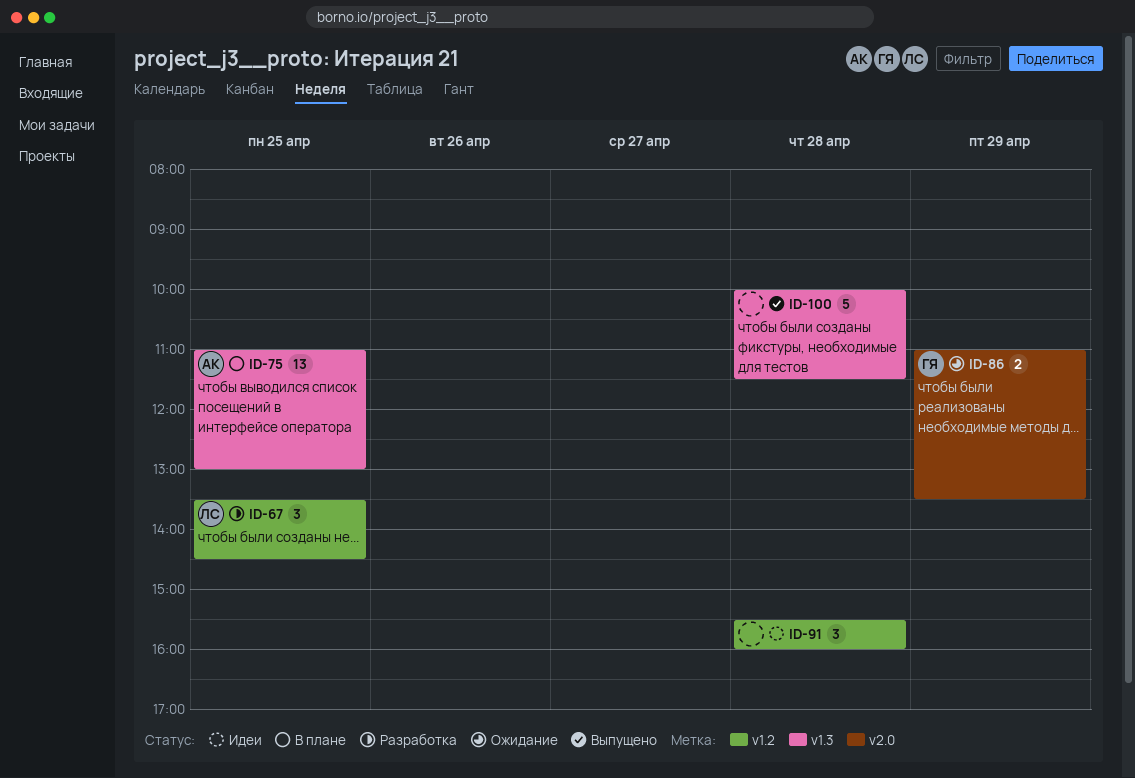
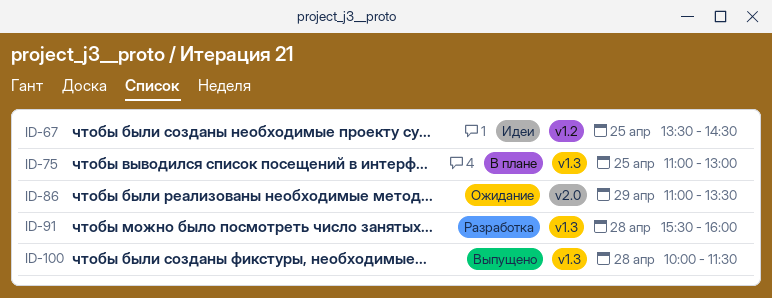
ID-67, status: Разработка -> Идеи
ID-91, status: Идеи -> Разработка
ID-91, label: v1.2 -> v1.3

